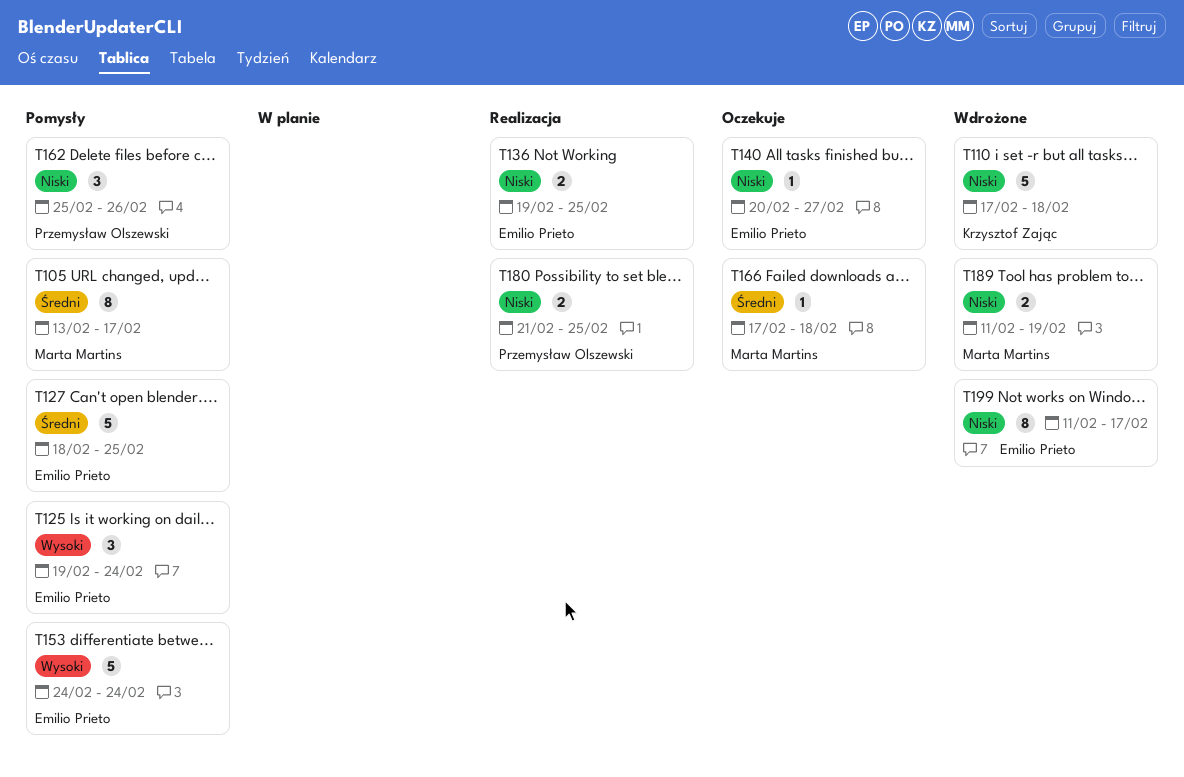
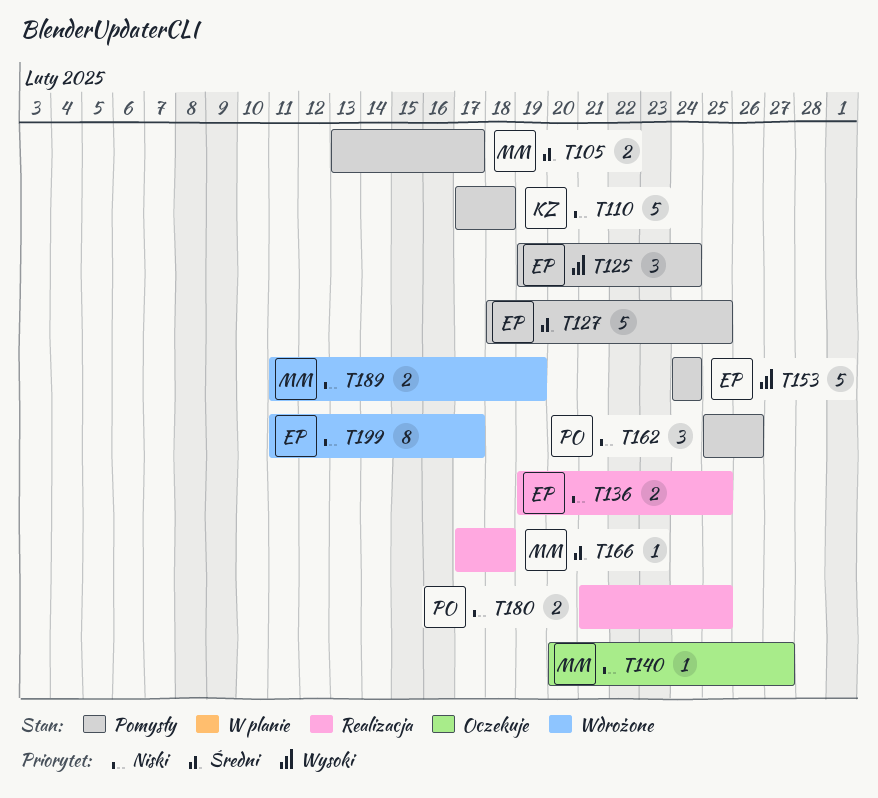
T105, estimate: 8 -> 2
T110, status: Wdrożone -> Pomysły
T140, owner: Emilio Prieto -> Marta Martins
T166, status: Oczekuje -> Realizacja

